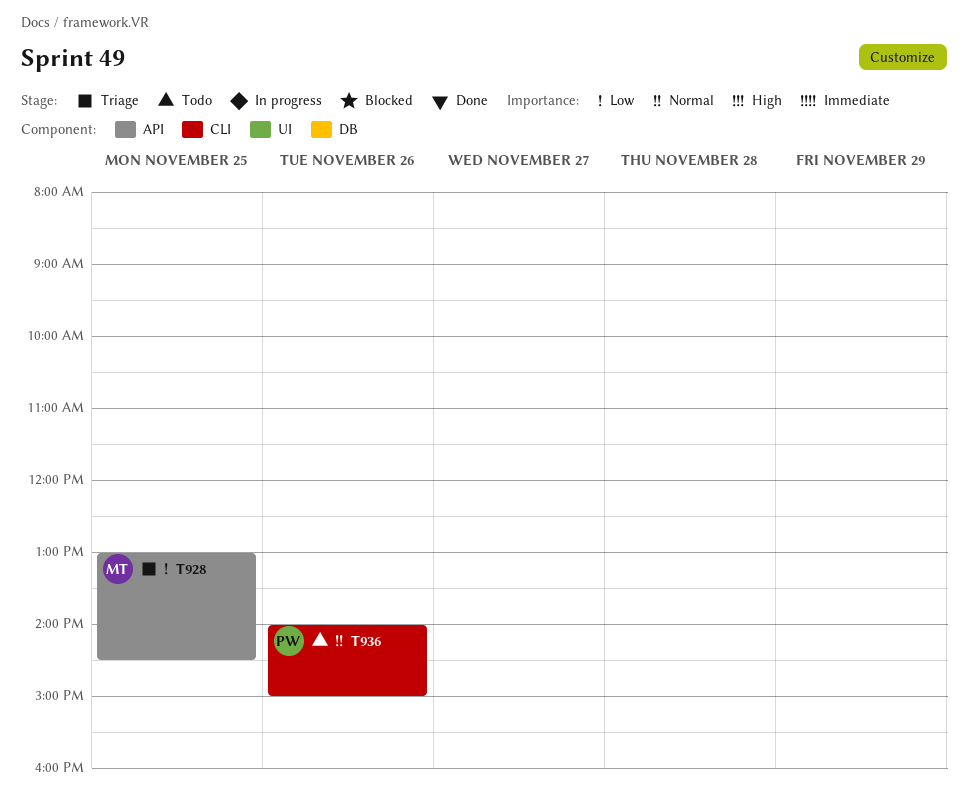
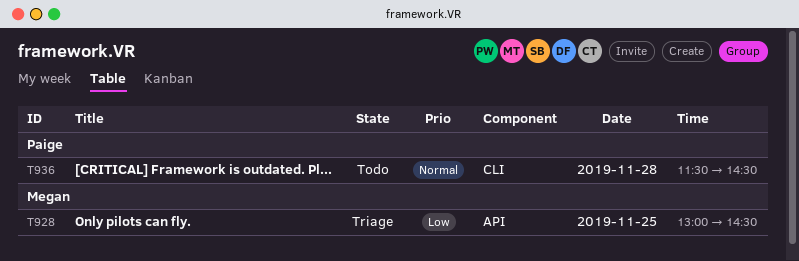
T936, day: Nov 26 -> Nov 28
T936, begins: 14:00 -> 11:30
T936, ends: 15:00 -> 14:30

